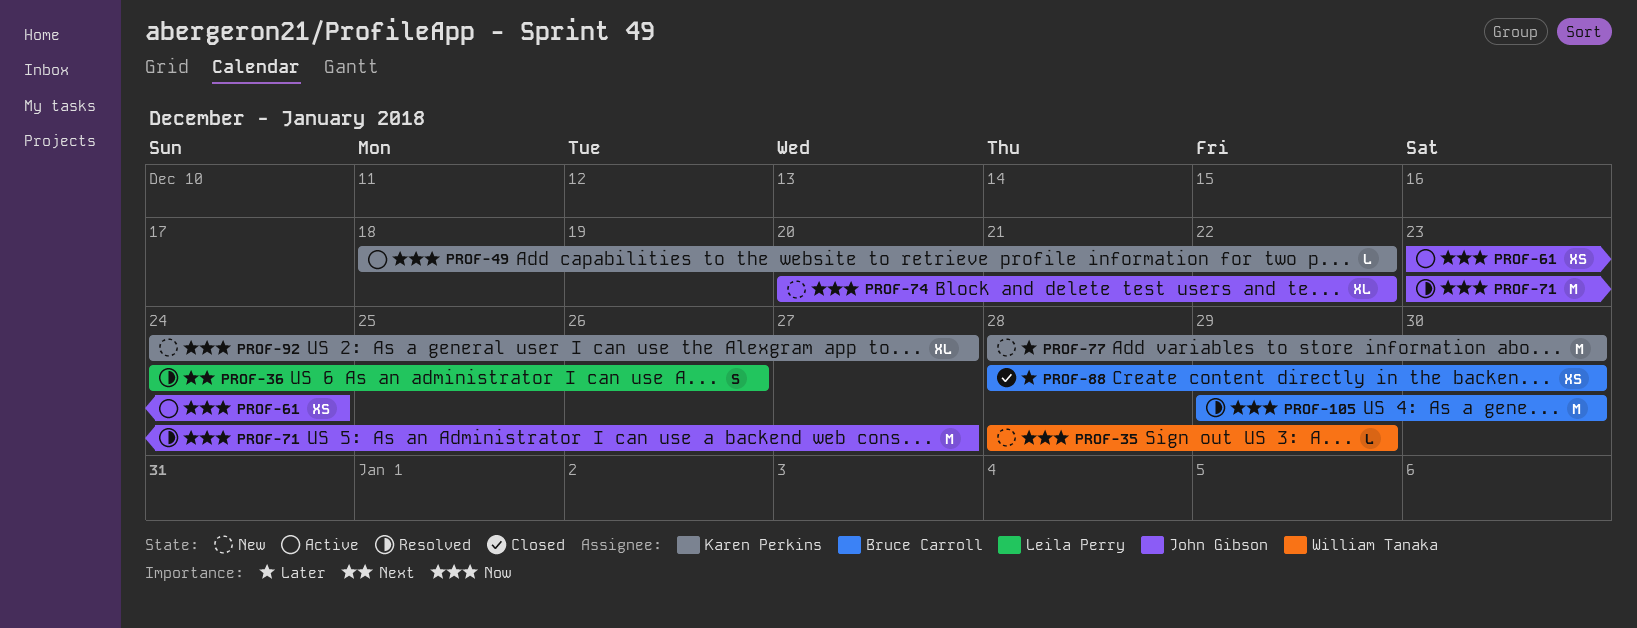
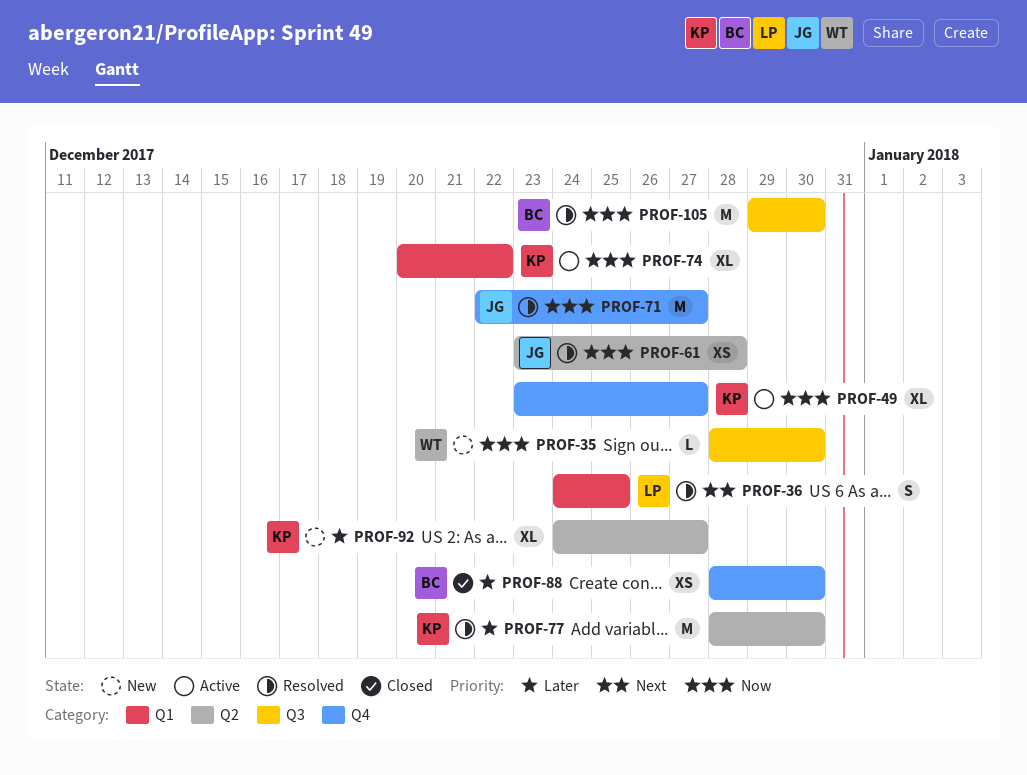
PROF-35, due: Dec 29 -> Dec 30
PROF-36, due: Dec 26 -> Dec 25
PROF-49, estimate: L -> XL
PROF-49, start: Dec 18 -> Dec 23
PROF-49, due: Dec 22 -> Dec 27
PROF-61, status: Active -> Resolved
PROF-61, due: Dec 24 -> Dec 28
PROF-71, start: Dec 23 -> Dec 22
PROF-74, status: New -> Active
PROF-74, owner: John Gibson -> Karen Perkins
PROF-77, status: New -> Resolved
PROF-92, priority: Now -> Later

